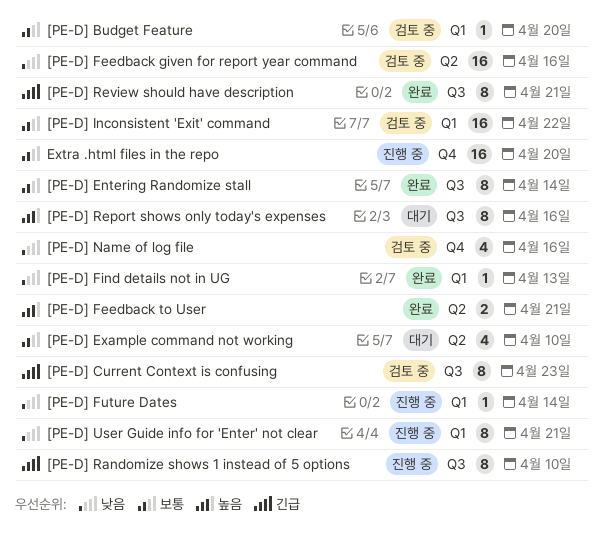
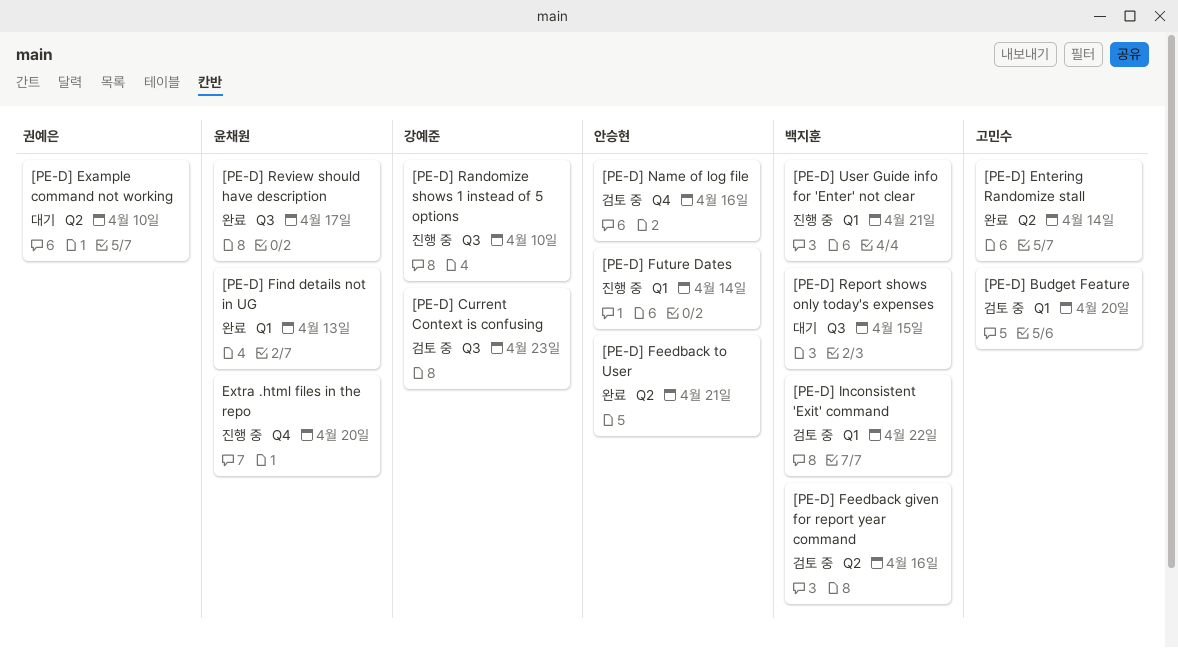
[PE-D] Entering Randomize stall, label: Q3 -> Q2
[PE-D] Report shows only today's expenses, due: Apr 16 -> Apr 15
[PE-D] Review should have description, due: Apr 21 -> Apr 17

